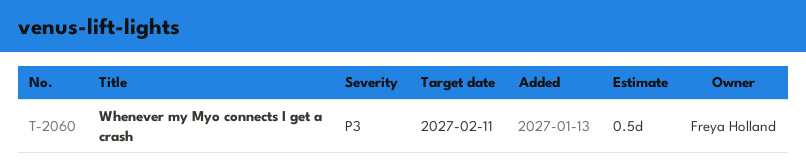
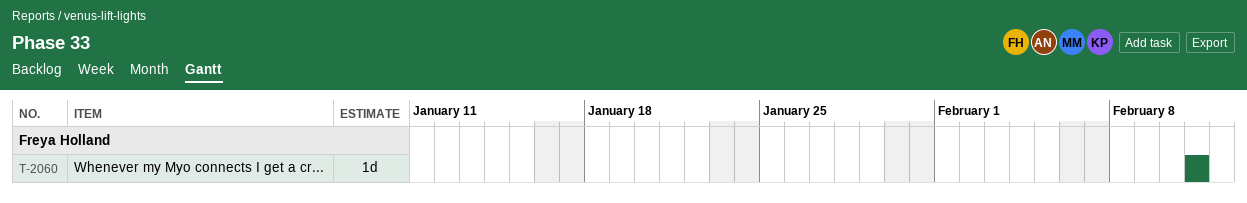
T-2060, estimate: 0.5d -> 1d

